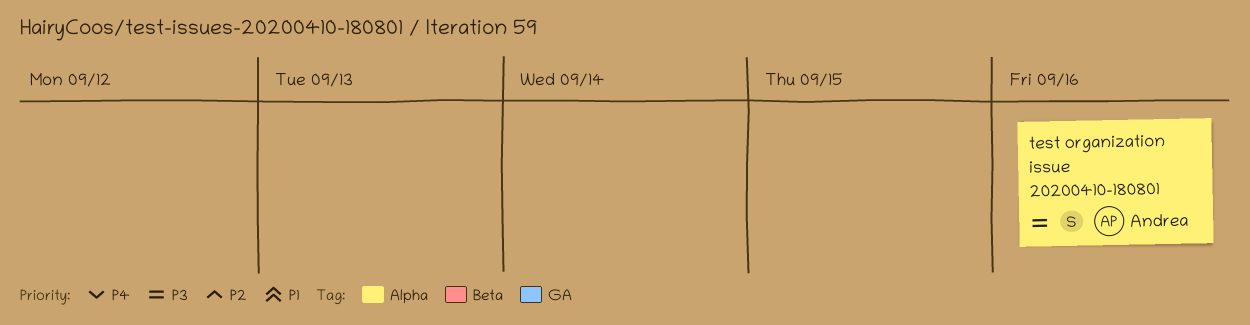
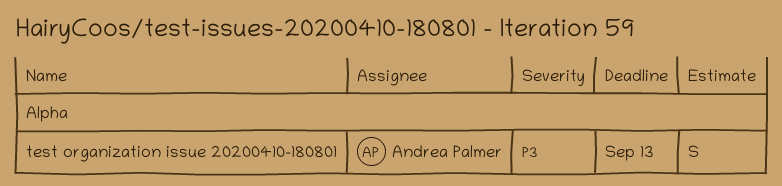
test organization issue 20200410-180801, due: Sep 16 -> Sep 13

